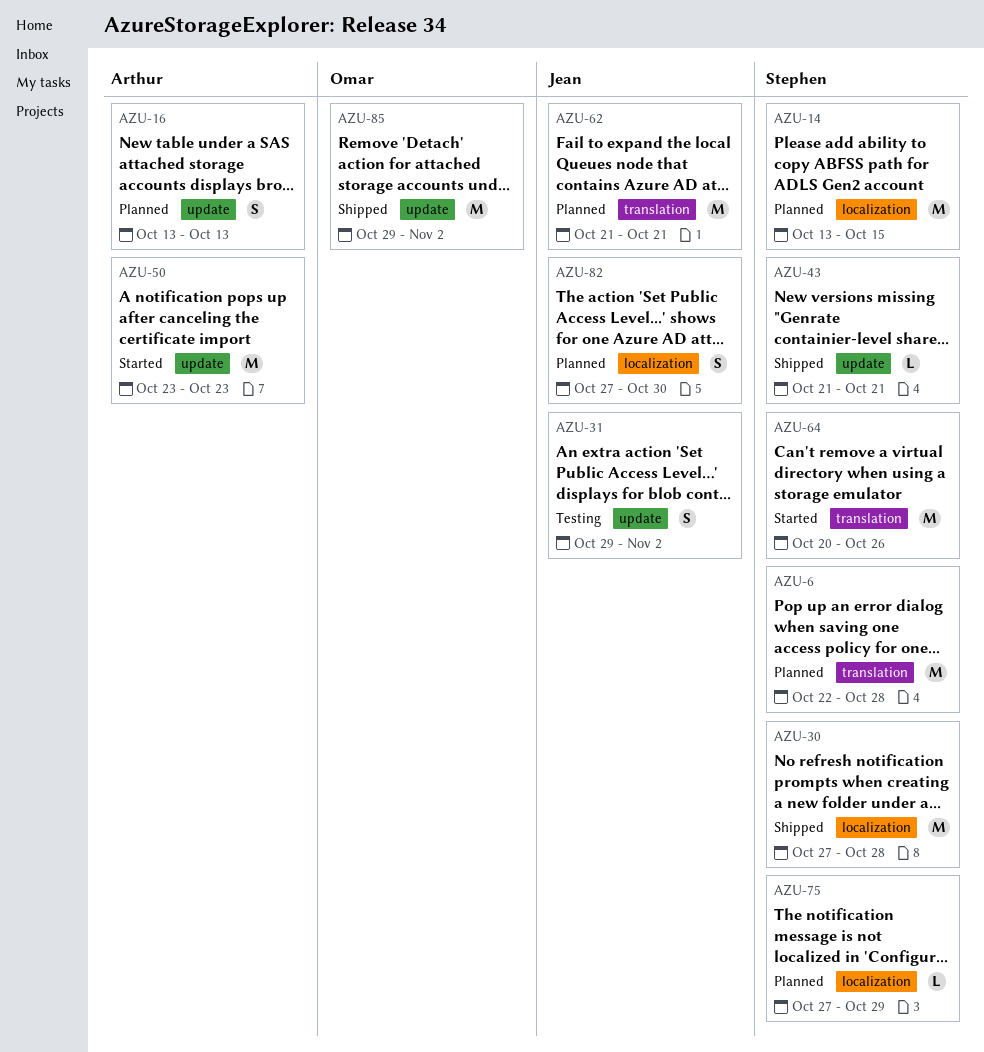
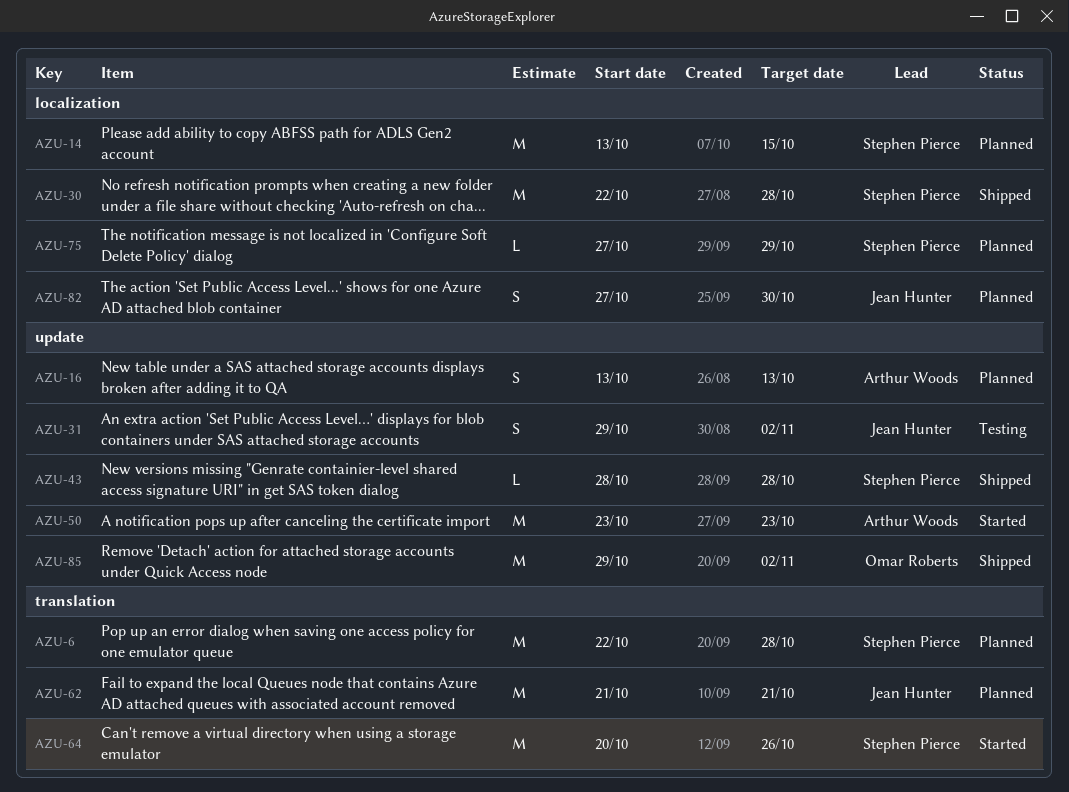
AZU-30, start: Oct 27 -> Oct 22
AZU-43, start: Oct 21 -> Oct 28
AZU-43, due: Oct 21 -> Oct 28

